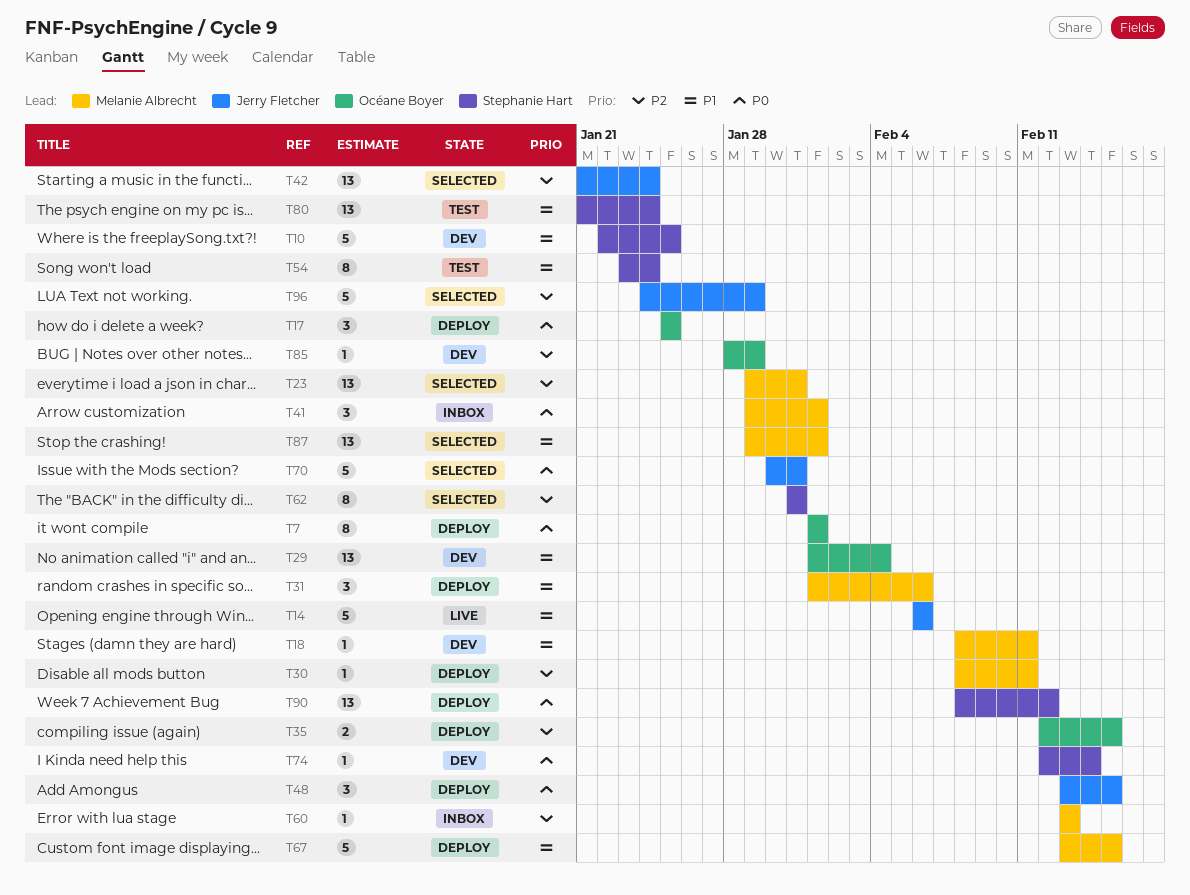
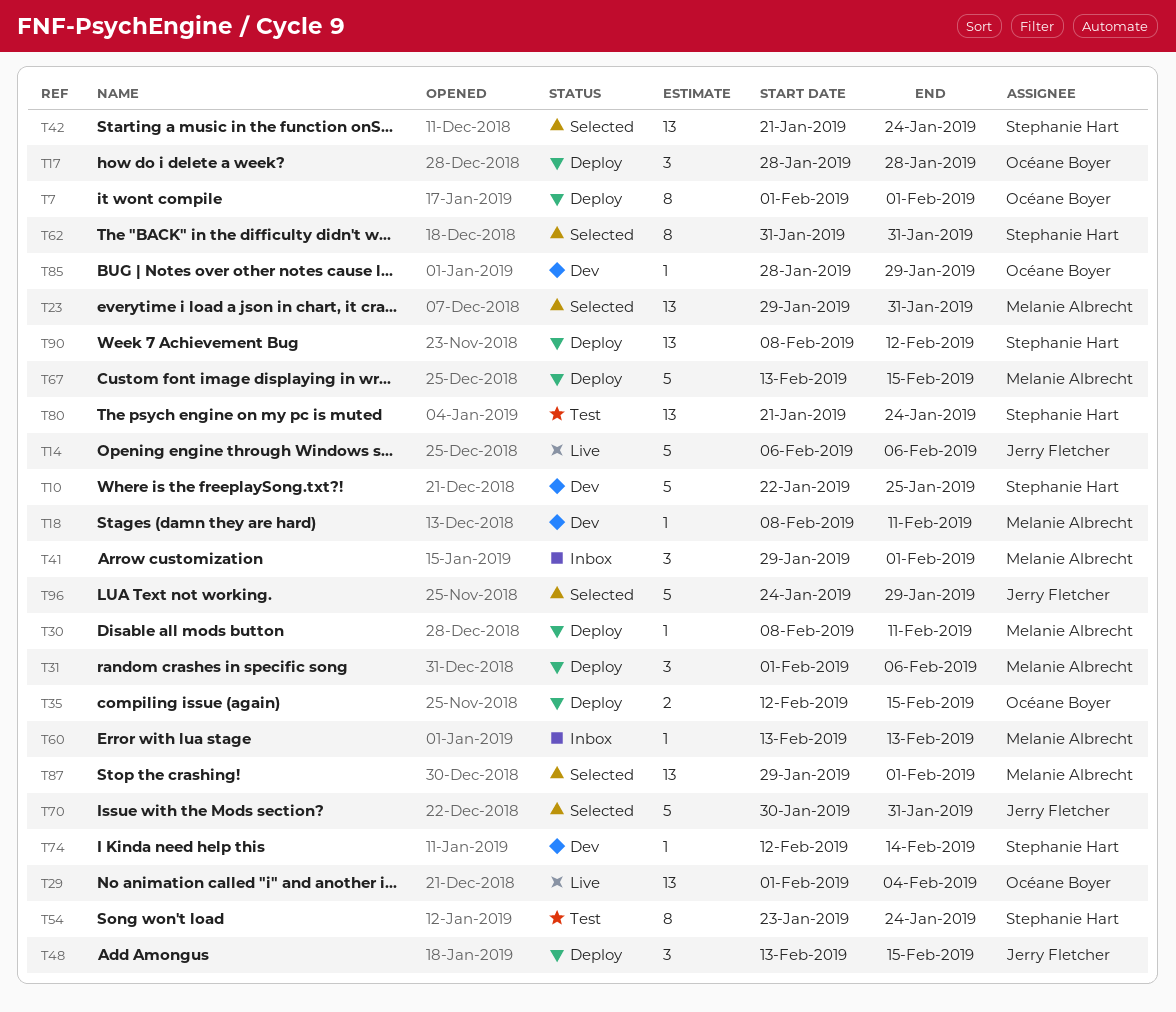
T17, start: Jan 25 -> Jan 28
T17, due: Jan 25 -> Jan 28
T29, status: Dev -> Live
T42, owner: Jerry Fletcher -> Stephanie Hart

